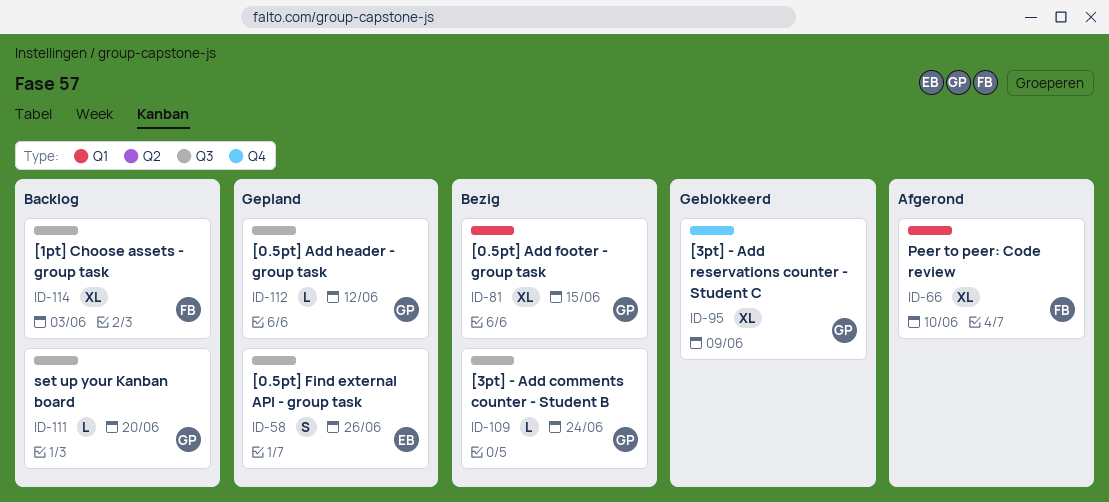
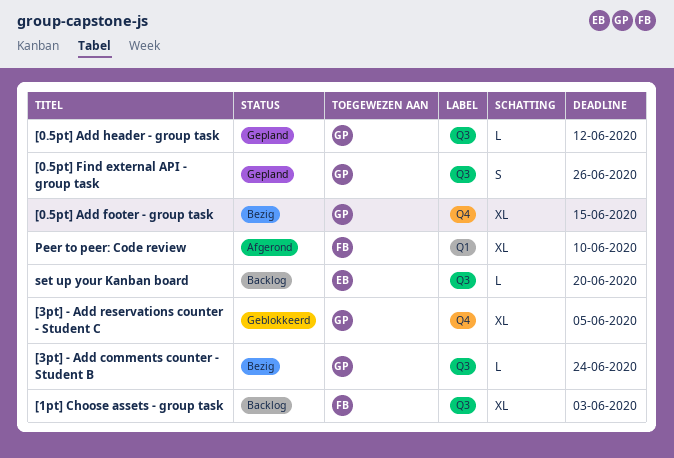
[0.5pt] Add footer - group task, label: Q1 -> Q4
[0.5pt] Find external API - group task, owner: EB -> GP
[3pt] - Add reservations counter - Student C, due: Jun 9 -> Jun 5
set up your Kanban board, owner: GP -> EB

